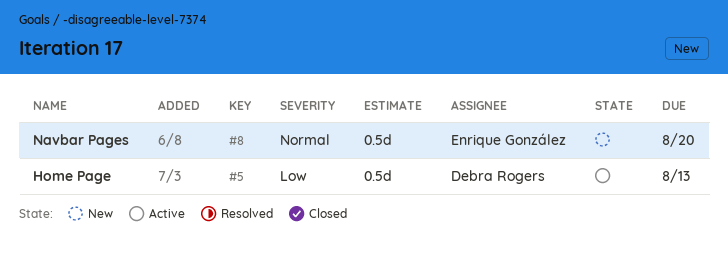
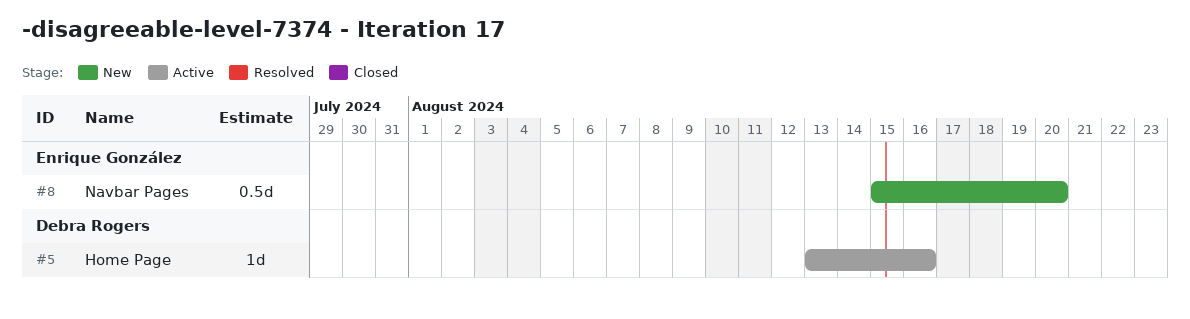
#5, estimate: 0.5d -> 1d
#5, due: Aug 13 -> Aug 16

